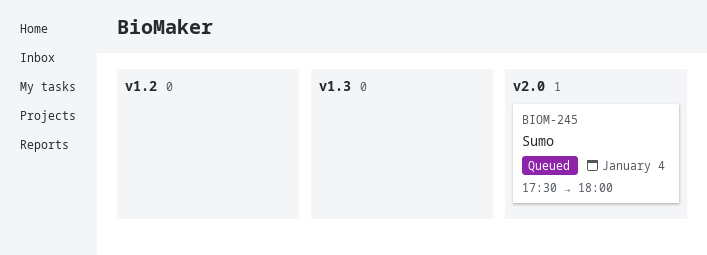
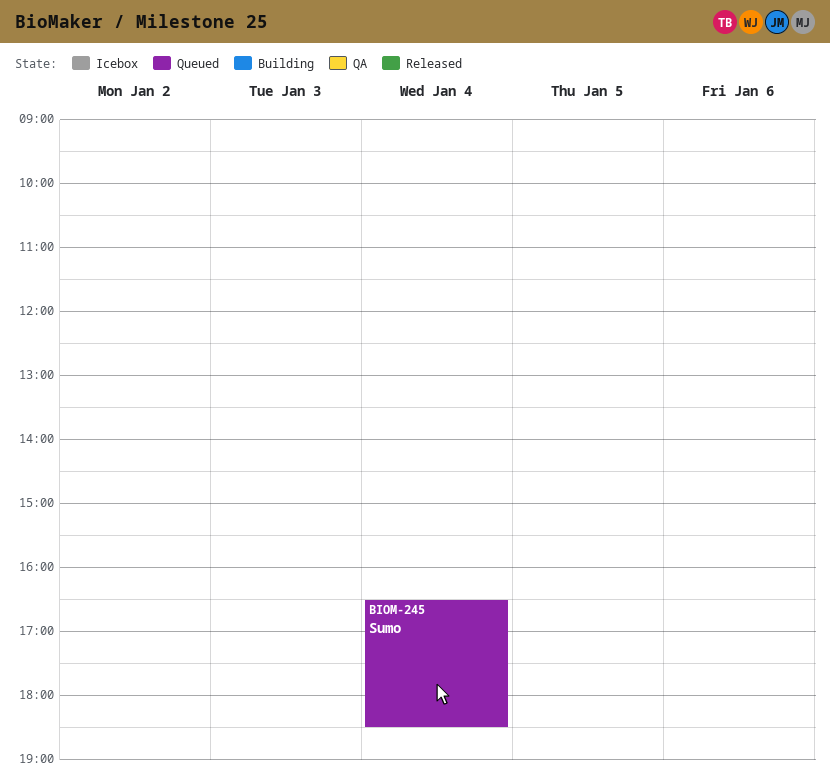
BIOM-245, begins: 17:30 -> 16:30
BIOM-245, ends: 18:00 -> 18:30

